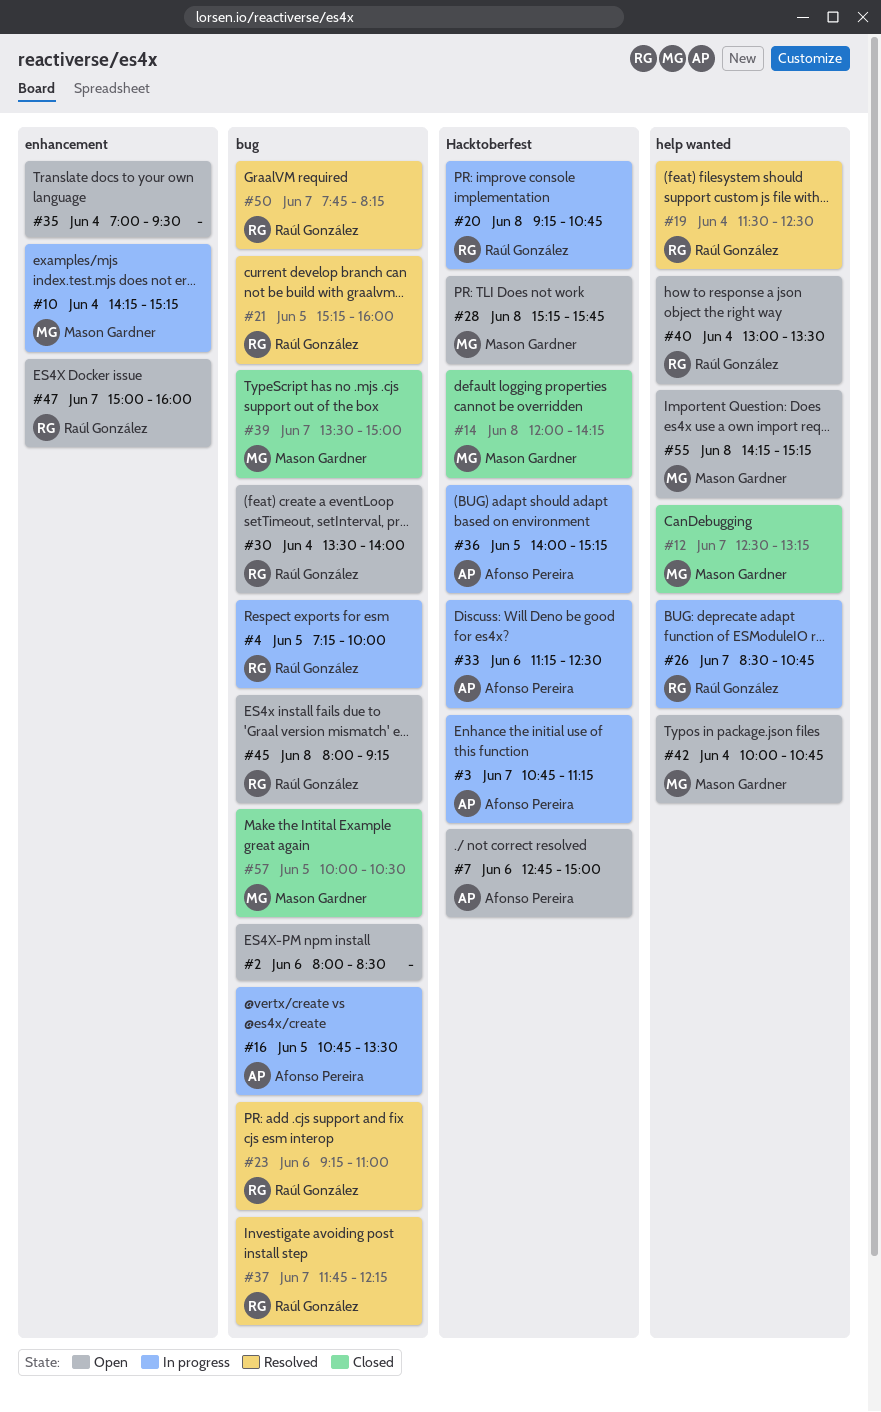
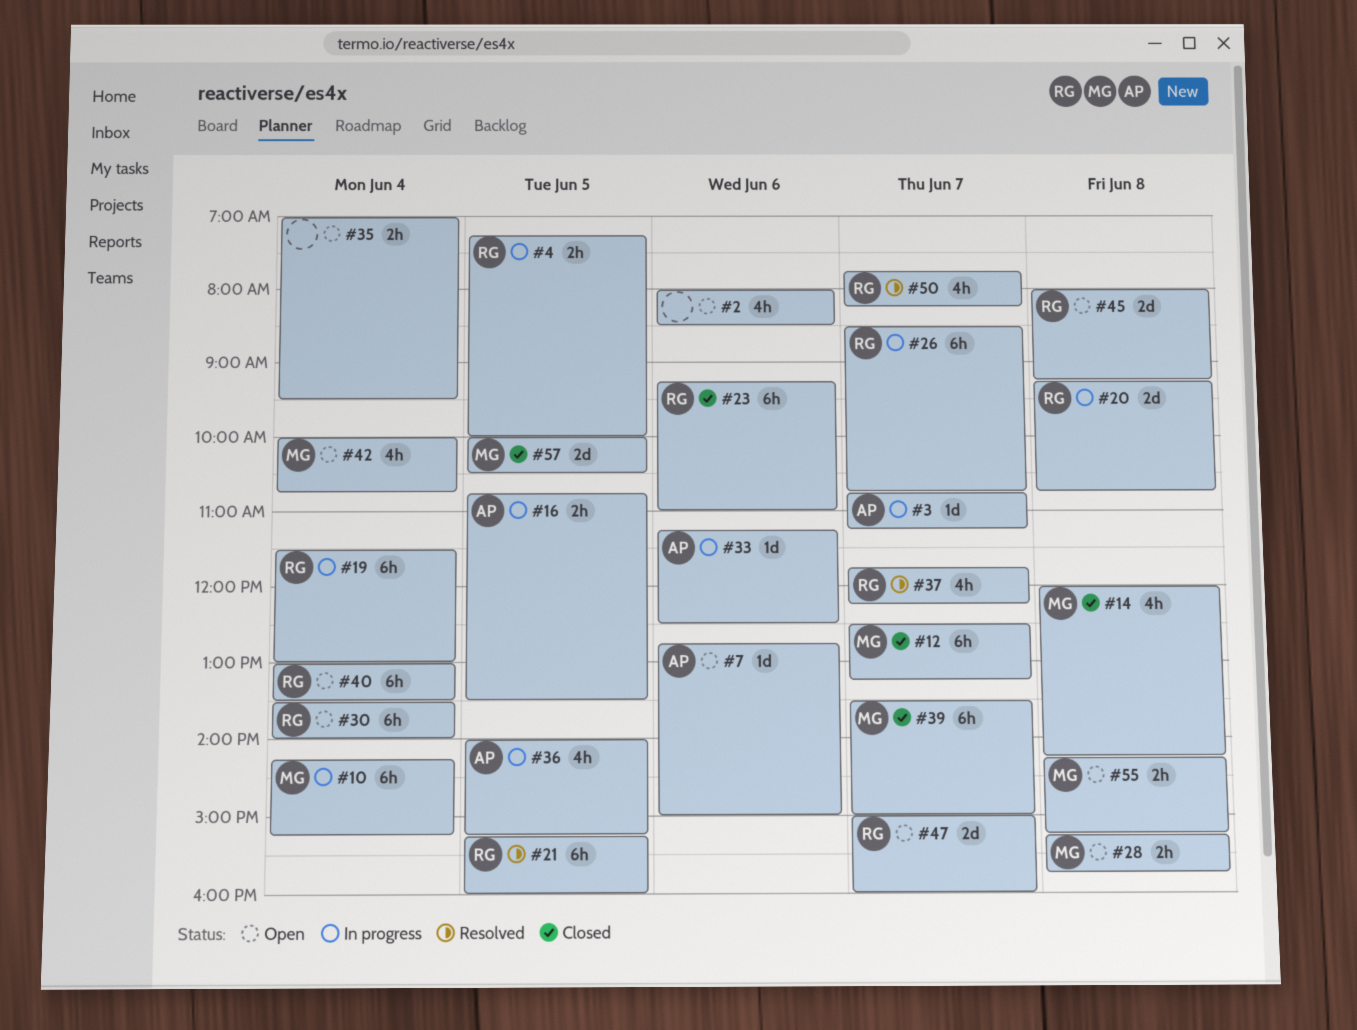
#19, status: Resolved -> In progress
#19, ends: 12:30 -> 13:00
#23, status: Resolved -> Closed

